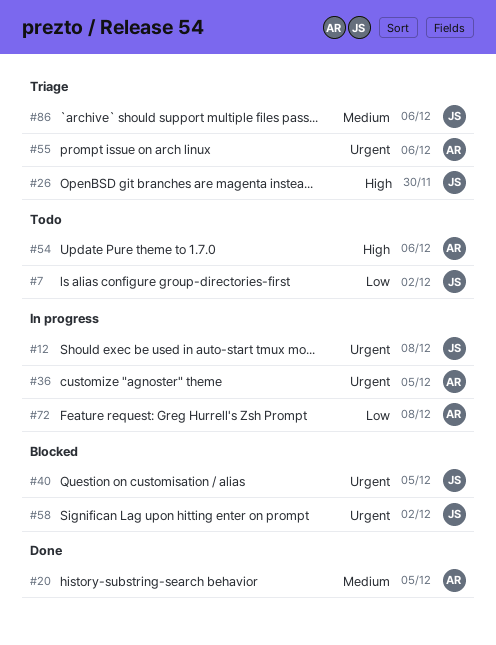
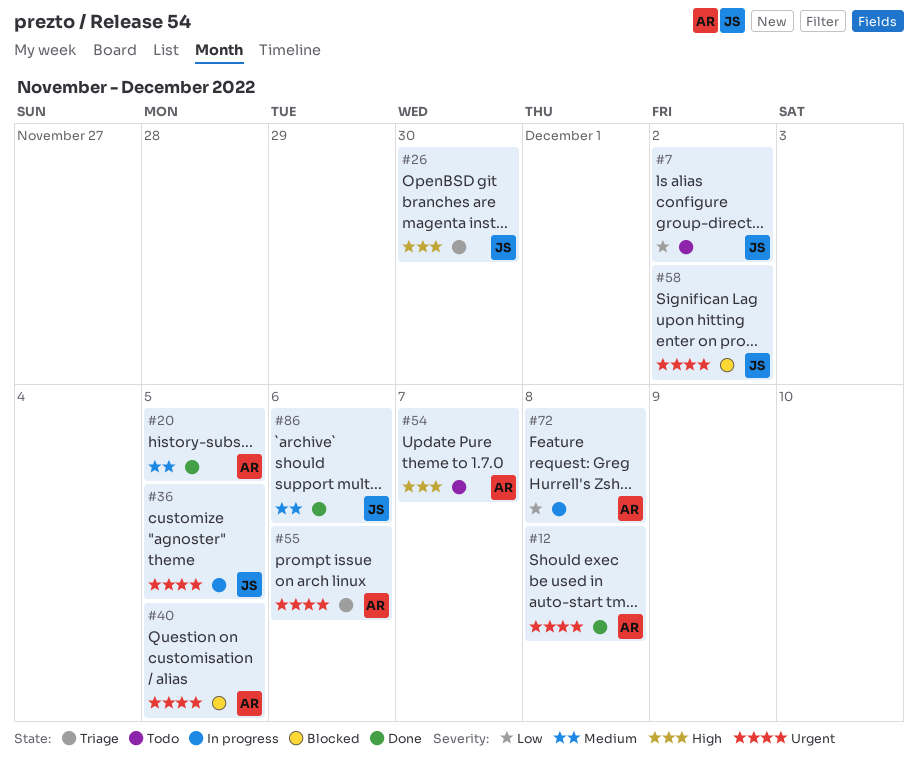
#12, status: In progress -> Done
#12, owner: JS -> AR
#36, owner: AR -> JS
#40, owner: JS -> AR
#54, due: Dec 6 -> Dec 7
#86, status: Triage -> Done

